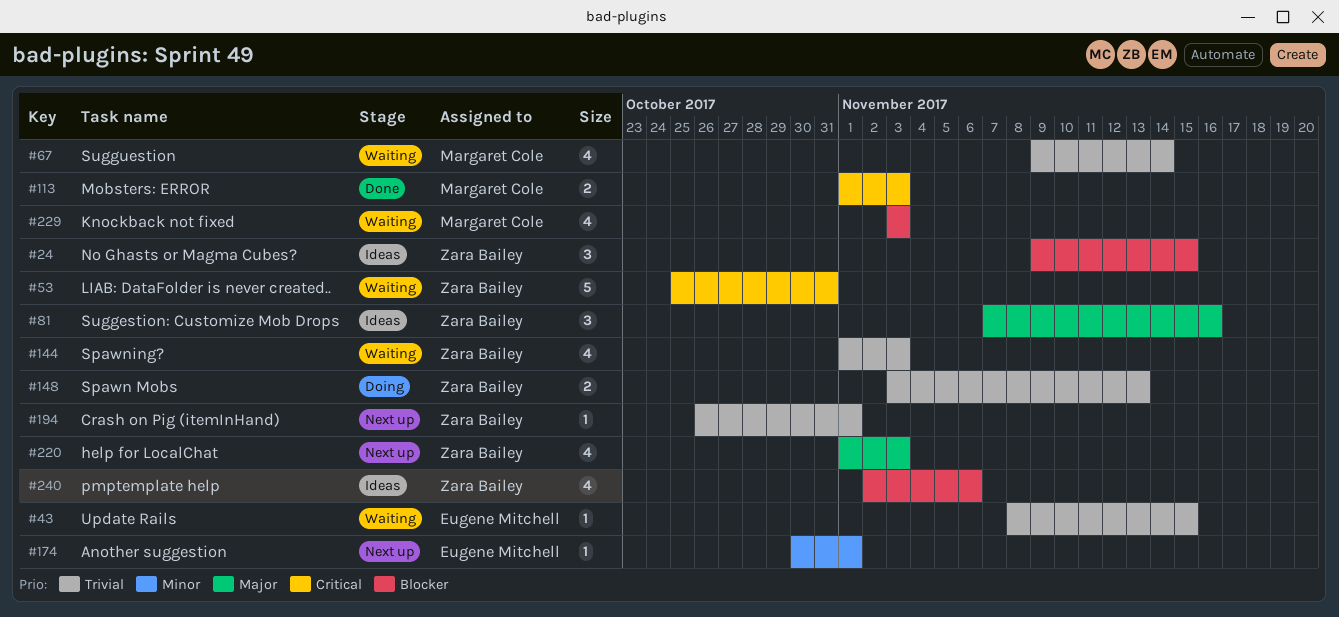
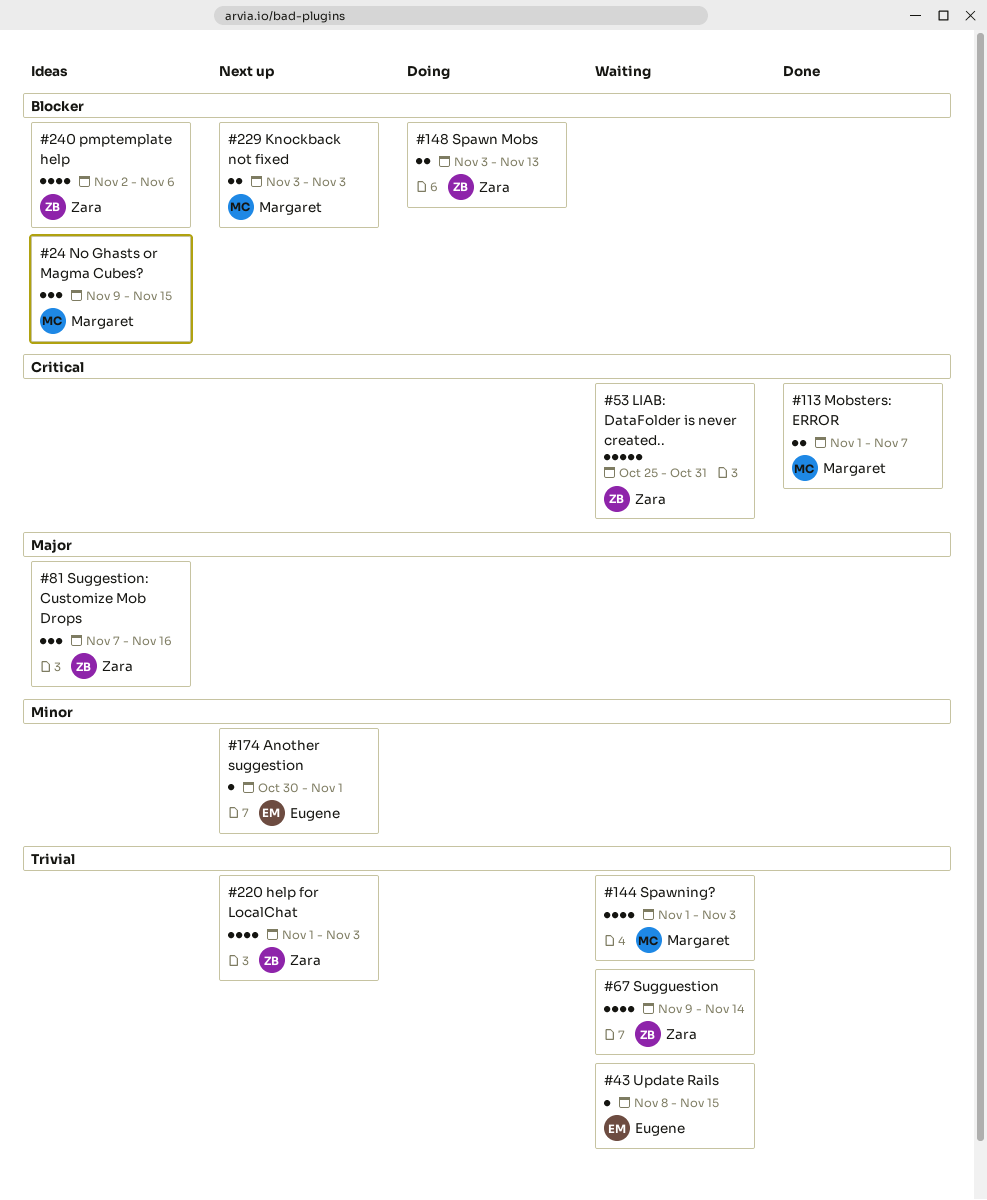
#24, owner: Zara Bailey -> Margaret Cole
#67, owner: Margaret Cole -> Zara Bailey
#113, due: Nov 3 -> Nov 7
#144, owner: Zara Bailey -> Margaret Cole
#148, priority: Trivial -> Blocker
#194: present -> none
#220, priority: Major -> Trivial
#229, status: Waiting -> Next up
#229, estimate: 4 -> 2

